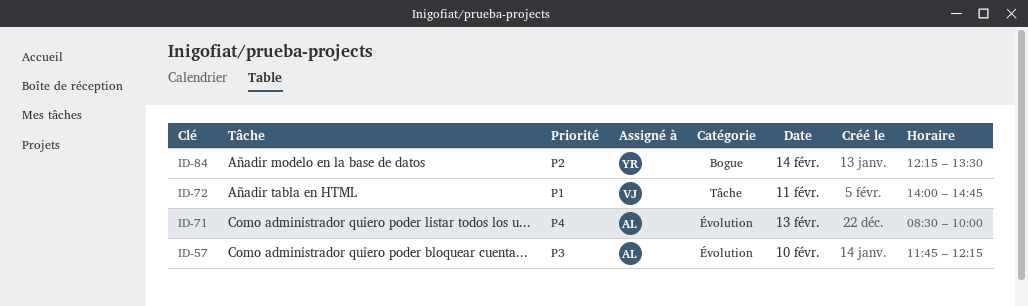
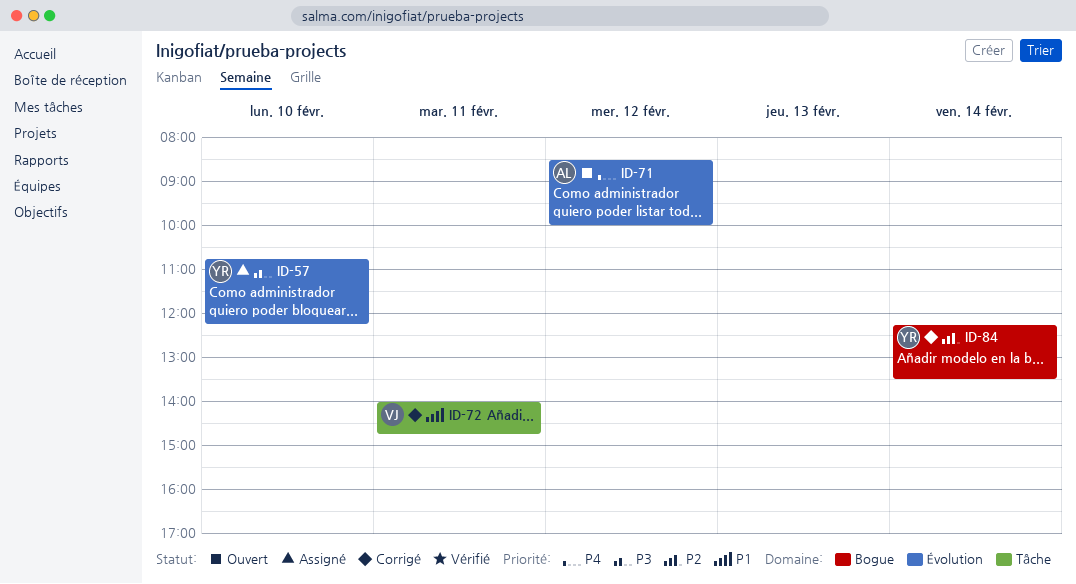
ID-57, owner: AL -> YR
ID-57, begins: 11:45 -> 10:45
ID-71, day: Feb 13 -> Feb 12

